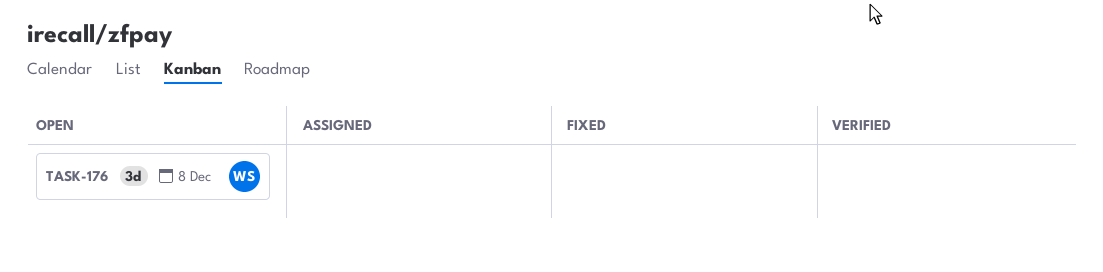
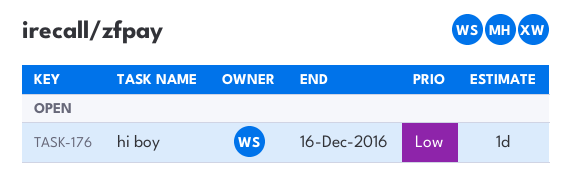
TASK-176, estimate: 3d -> 1d
TASK-176, due: Dec 8 -> Dec 16

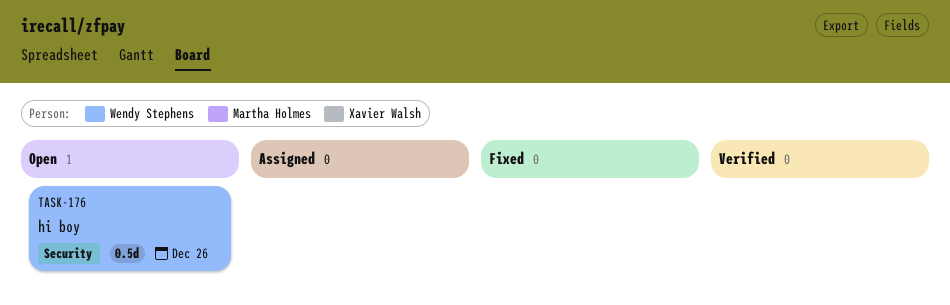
TASK-176, estimate: 1d -> 0.5d
TASK-176, due: Dec 16 -> Dec 26

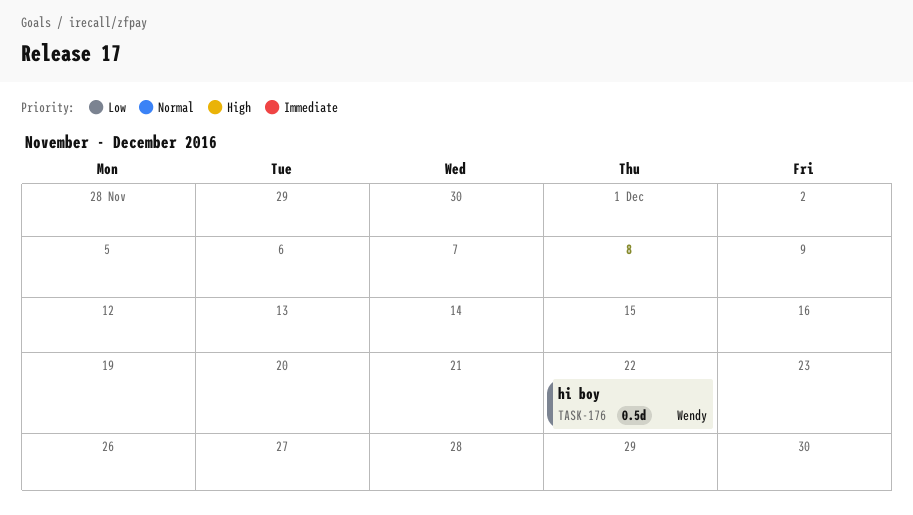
TASK-176, due: Dec 26 -> Dec 22

